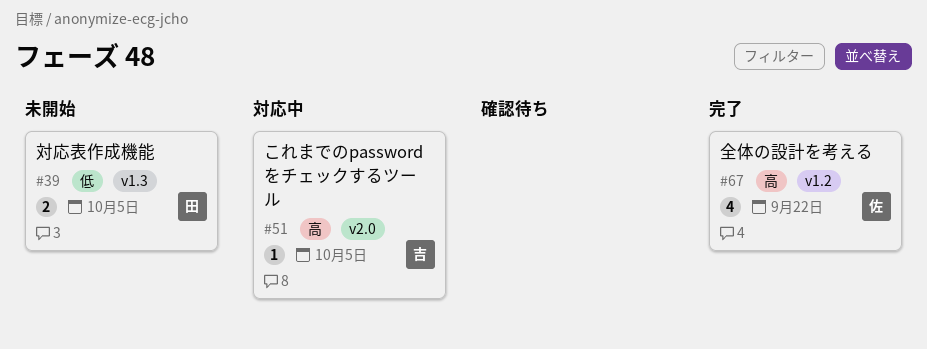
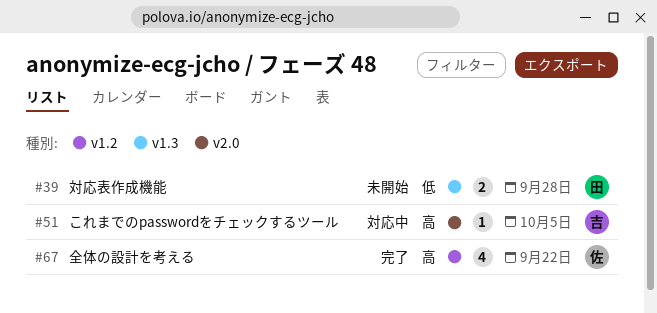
#39, due: Oct 5 -> Sep 28

